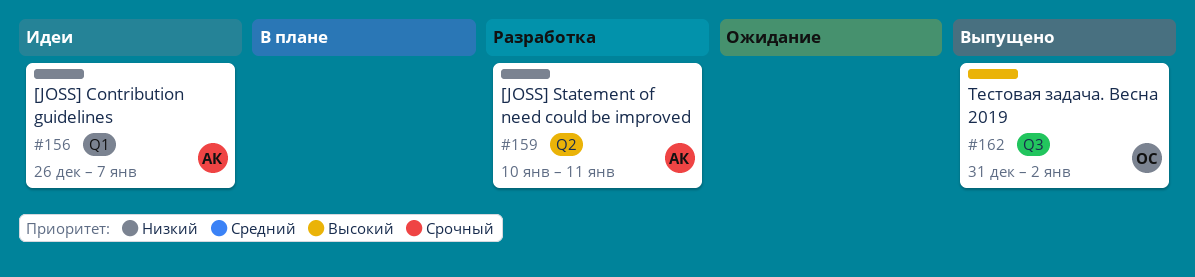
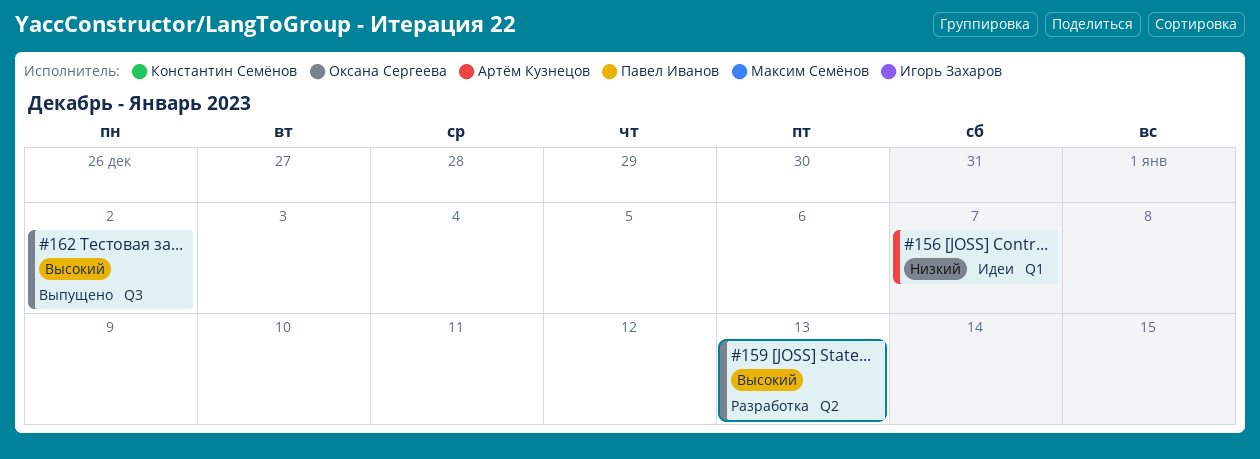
#159, owner: Артём Кузнецов -> Оксана Сергеева
#159, priority: Низкий -> Высокий
#159, due: Jan 11 -> Jan 13

